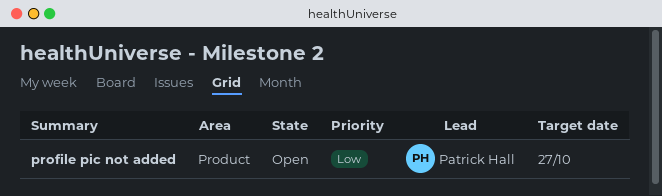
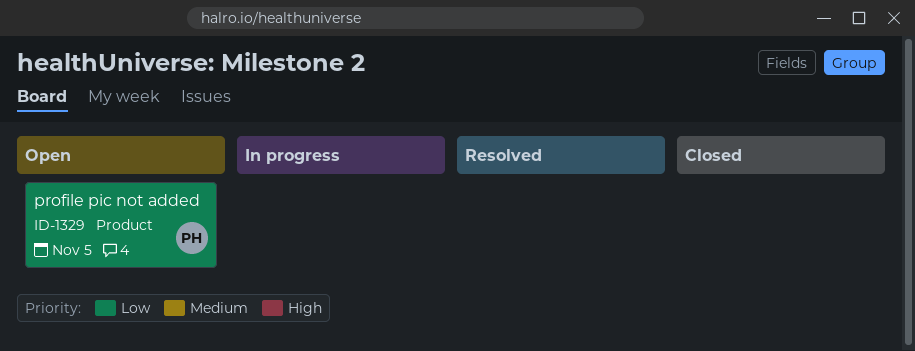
profile pic not added, due: Oct 27 -> Nov 5

